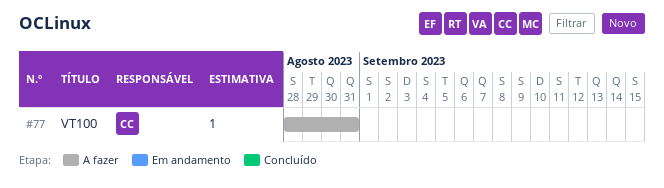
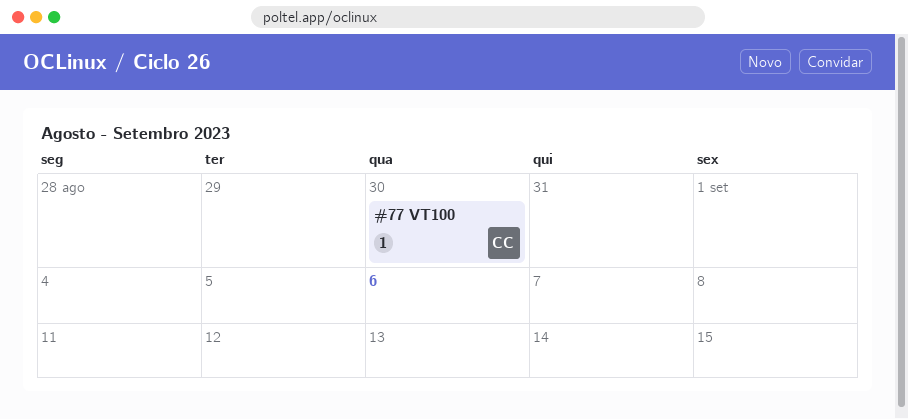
#77, due: Aug 31 -> Aug 30

